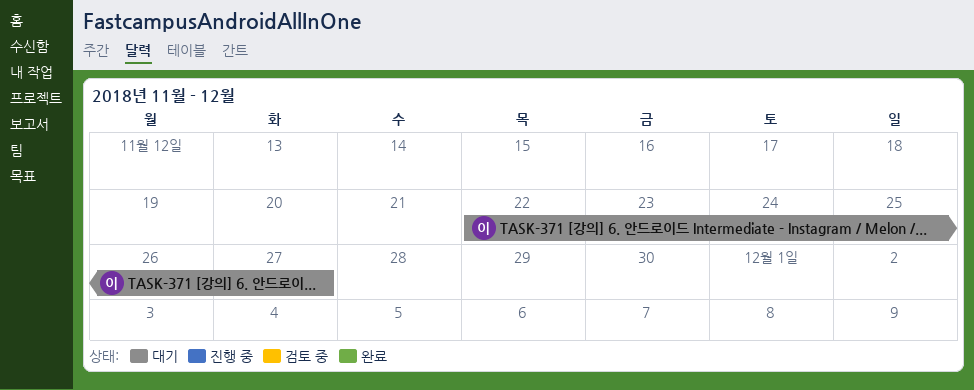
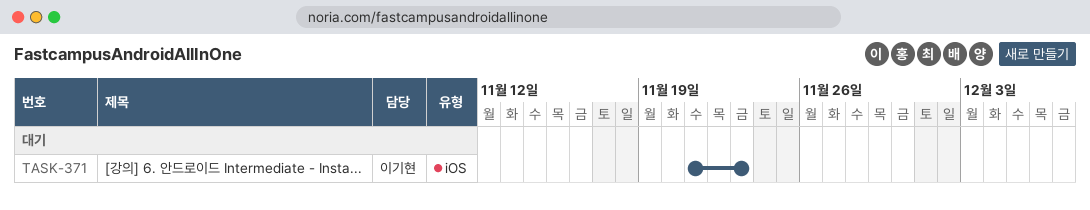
TASK-371, start: Nov 22 -> Nov 21
TASK-371, due: Nov 27 -> Nov 23

